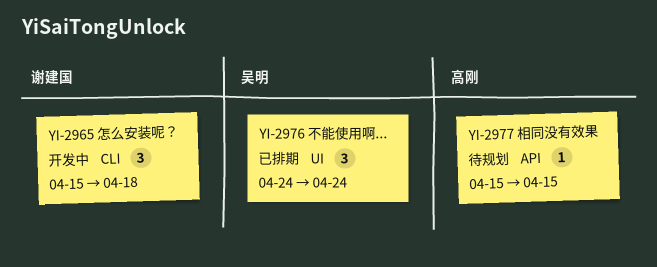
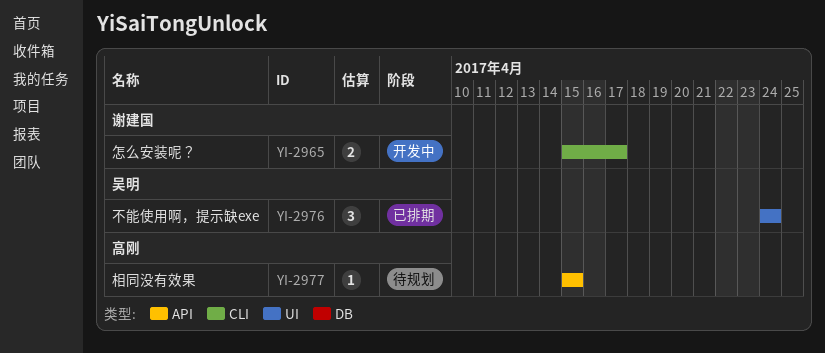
YI-2965, estimate: 3 -> 2
YI-2965, due: Apr 18 -> Apr 17

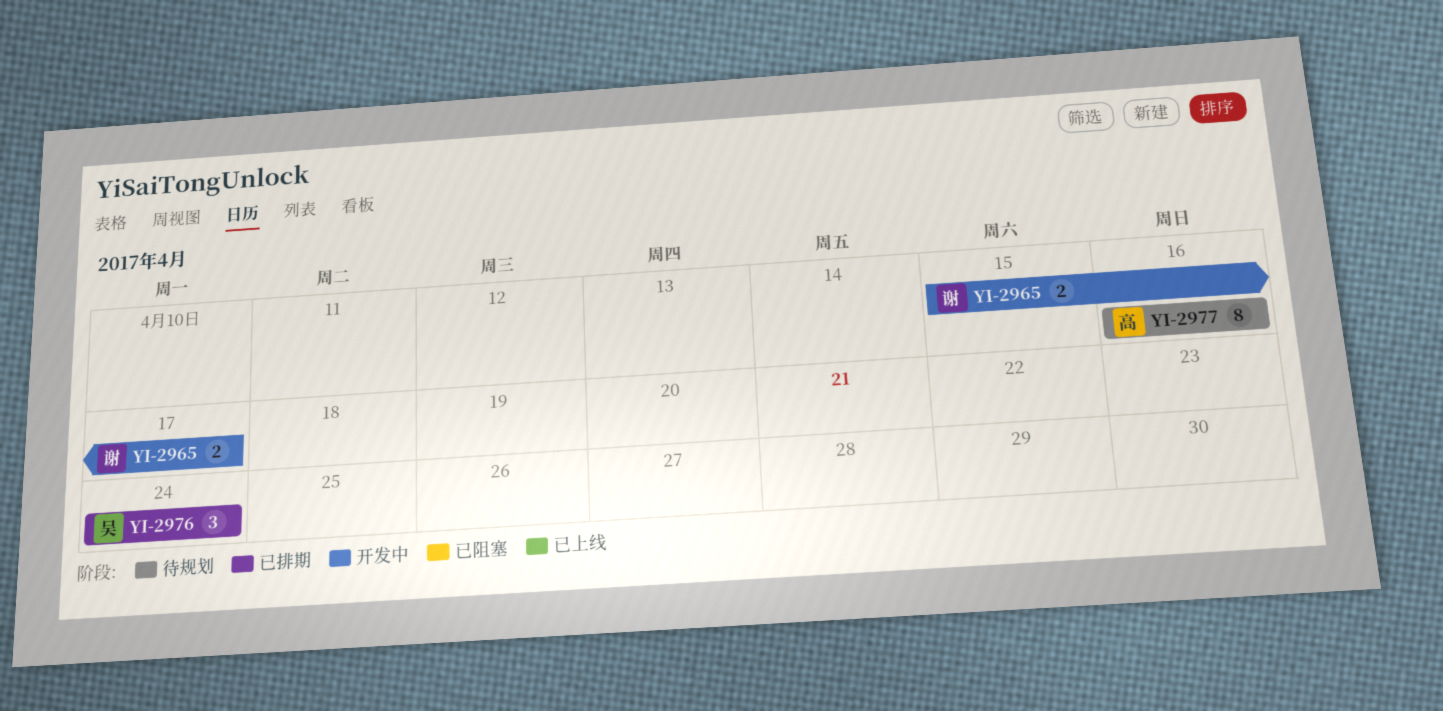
YI-2977, estimate: 1 -> 8
YI-2977, start: Apr 15 -> Apr 16
YI-2977, due: Apr 15 -> Apr 16

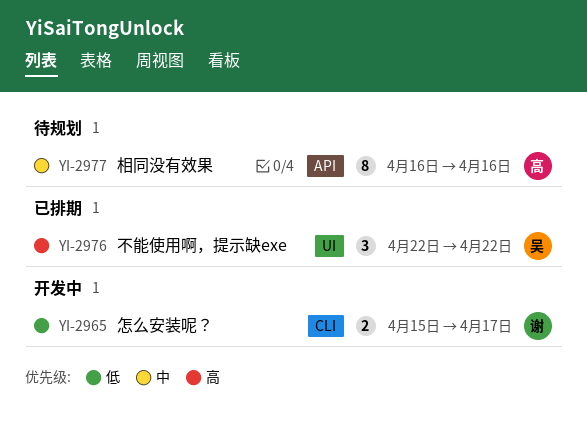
YI-2976, start: Apr 24 -> Apr 22
YI-2976, due: Apr 24 -> Apr 22

